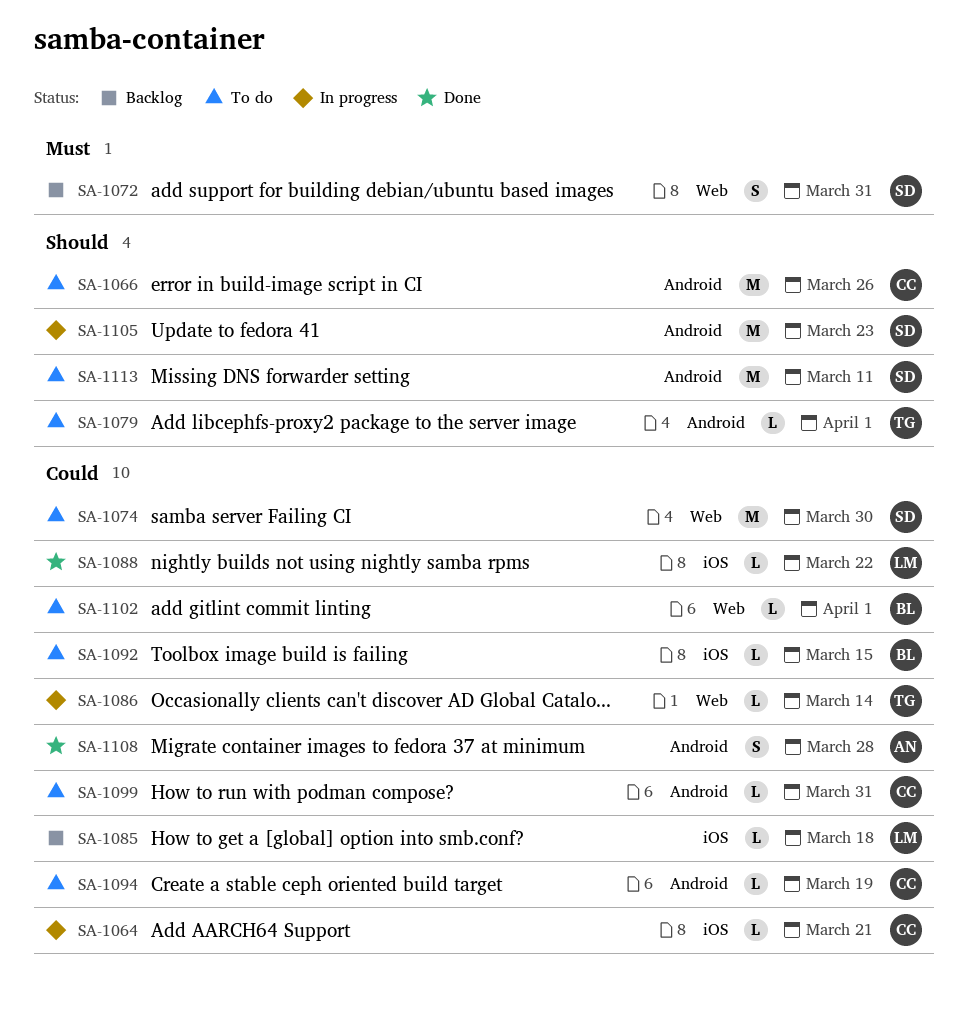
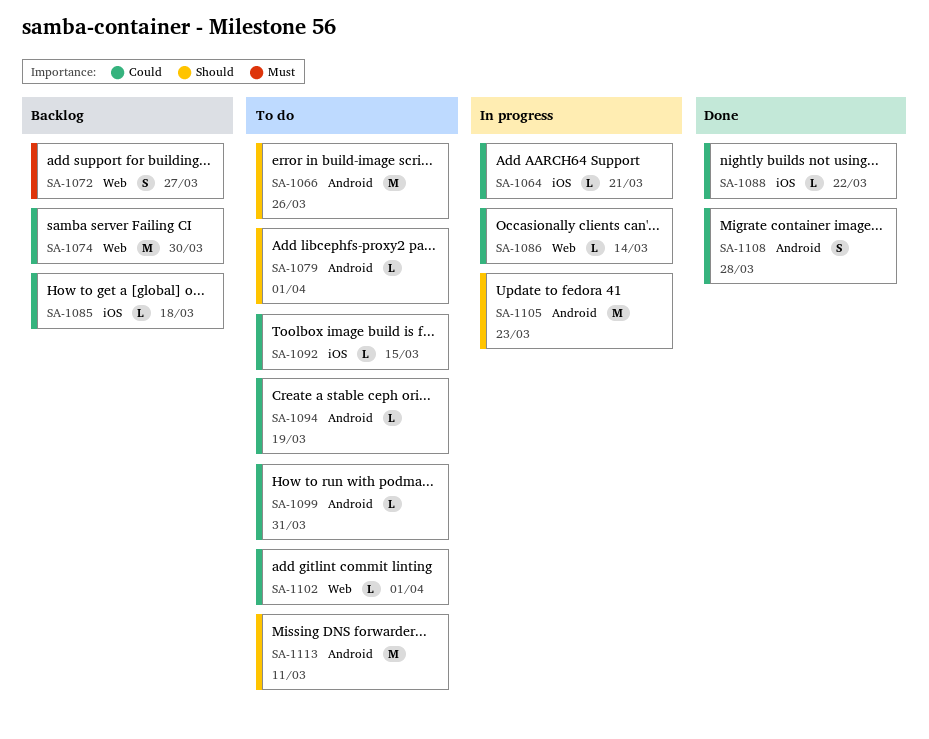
SA-1072, due: Mar 31 -> Mar 27
SA-1074, status: To do -> Backlog

